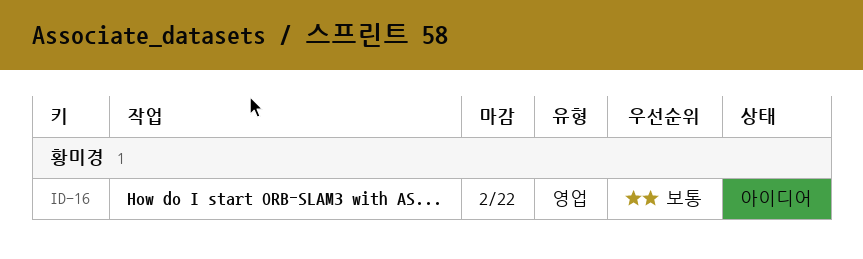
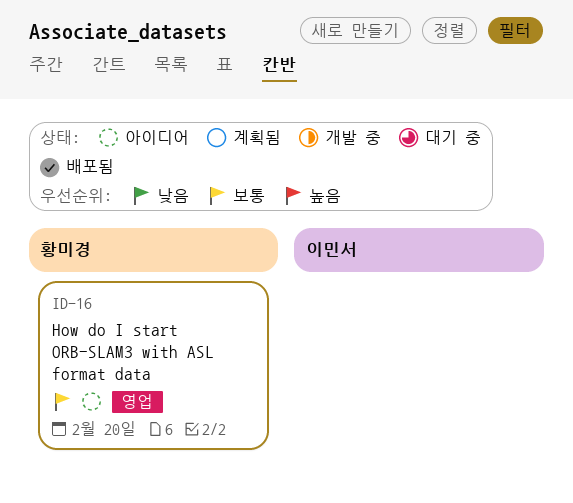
ID-16, due: Feb 22 -> Feb 20

